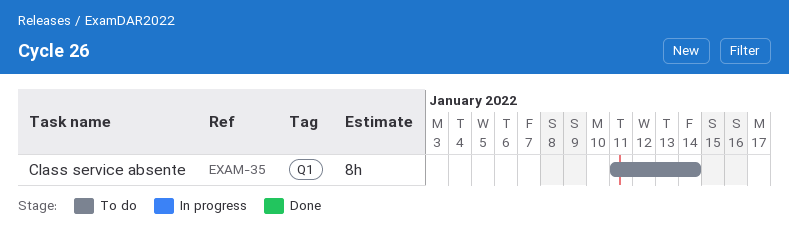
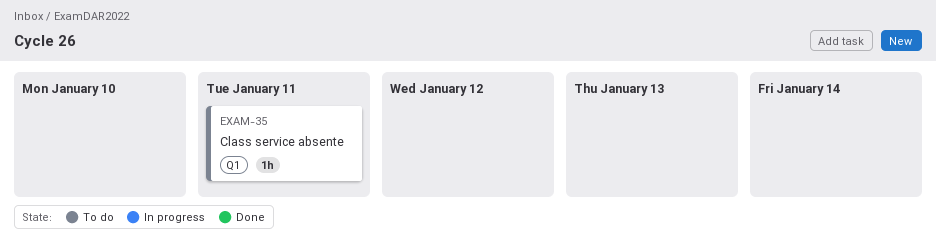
EXAM-35, estimate: 8h -> 1h
EXAM-35, due: Jan 14 -> Jan 11

